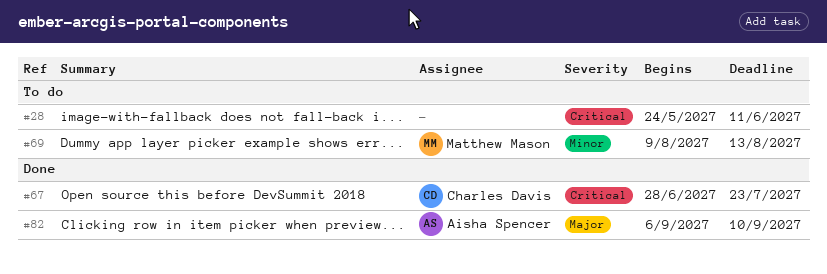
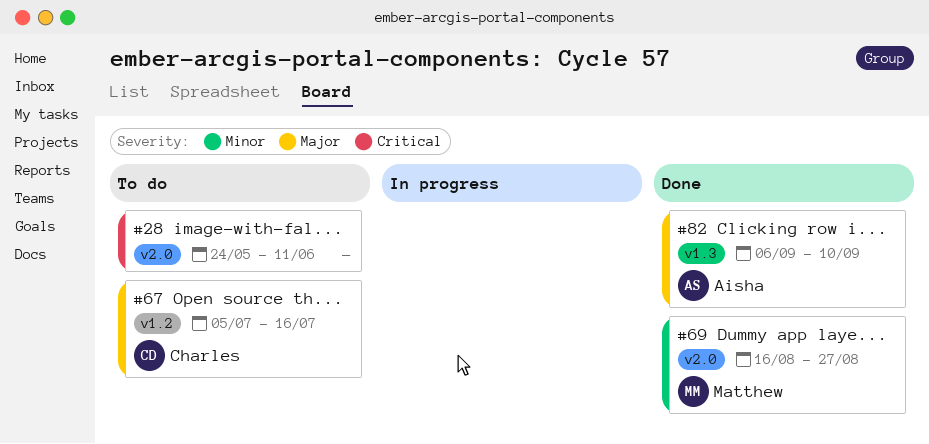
#67, status: Done -> To do
#67, priority: Critical -> Major
#67, start: Jun 28 -> Jul 5
#67, due: Jul 23 -> Jul 16
#69, status: To do -> Done
#69, start: Aug 9 -> Aug 16
#69, due: Aug 13 -> Aug 27

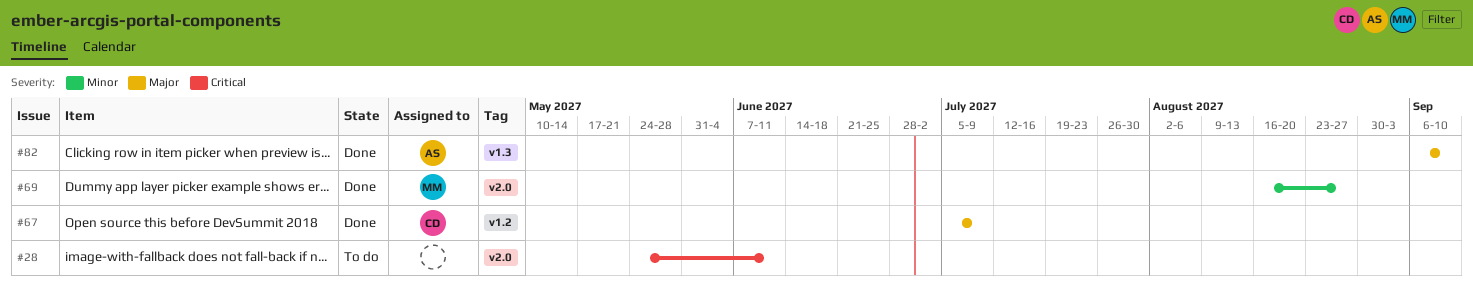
#67, status: To do -> Done
#67, due: Jul 16 -> Jul 9

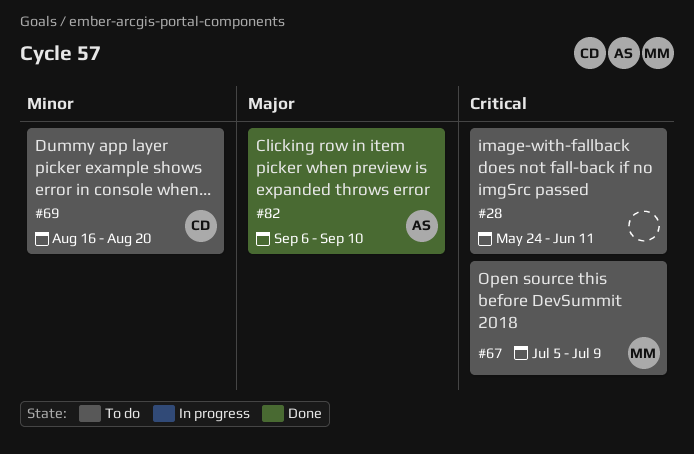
#67, status: Done -> To do
#67, owner: CD -> MM
#67, priority: Major -> Critical
#69, status: Done -> To do
#69, owner: MM -> CD
#69, due: Aug 27 -> Aug 20

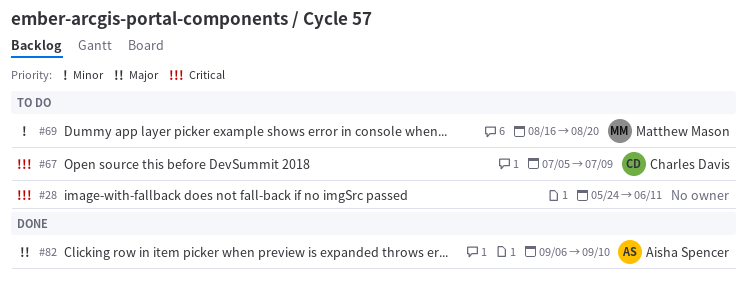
#67, owner: Matthew Mason -> Charles Davis
#69, owner: Charles Davis -> Matthew Mason

